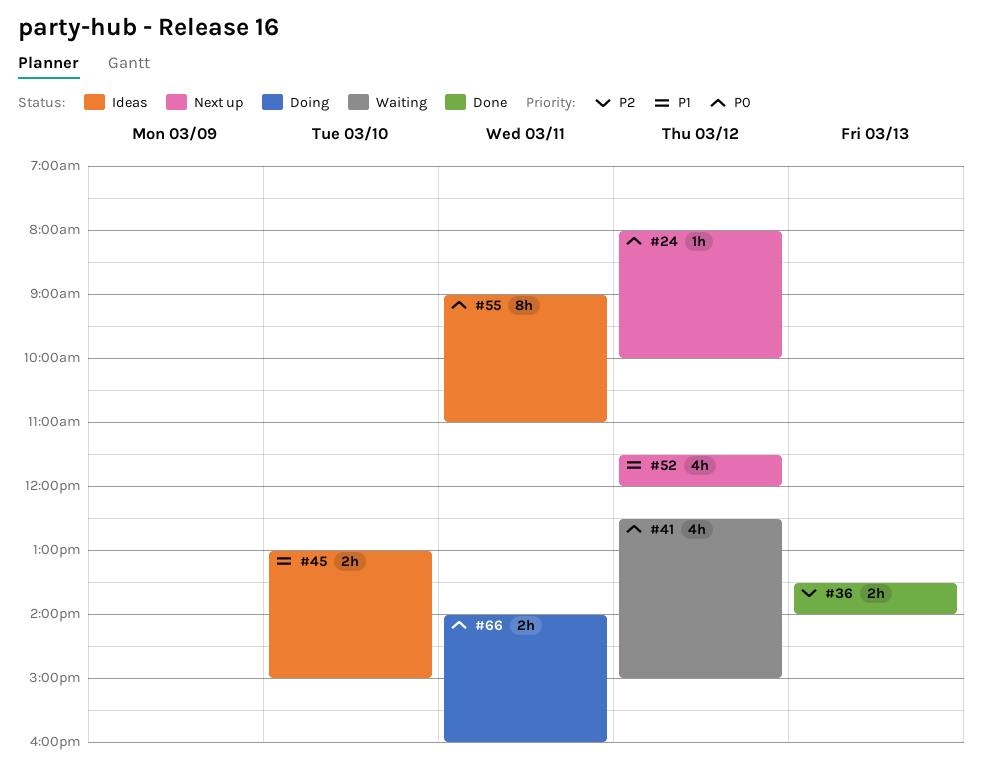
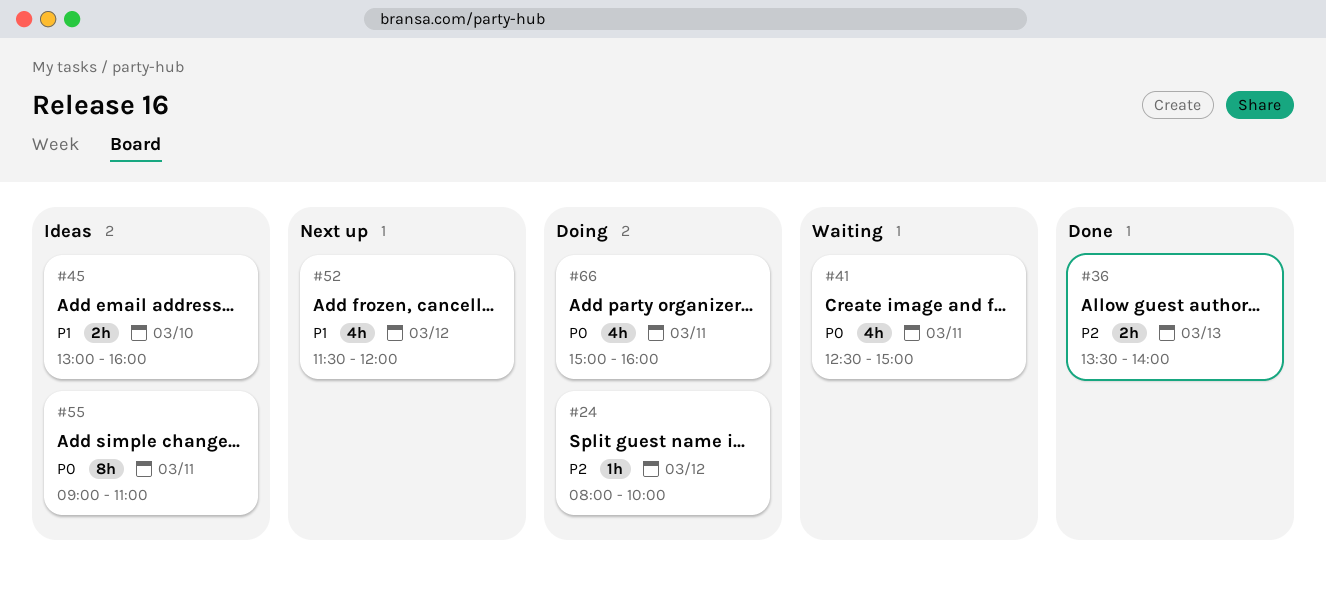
#24, status: Next up -> Doing
#24, priority: P0 -> P2
#41, day: Mar 12 -> Mar 11
#45, ends: 15:00 -> 16:00
#66, estimate: 2h -> 4h
#66, begins: 14:00 -> 15:00

